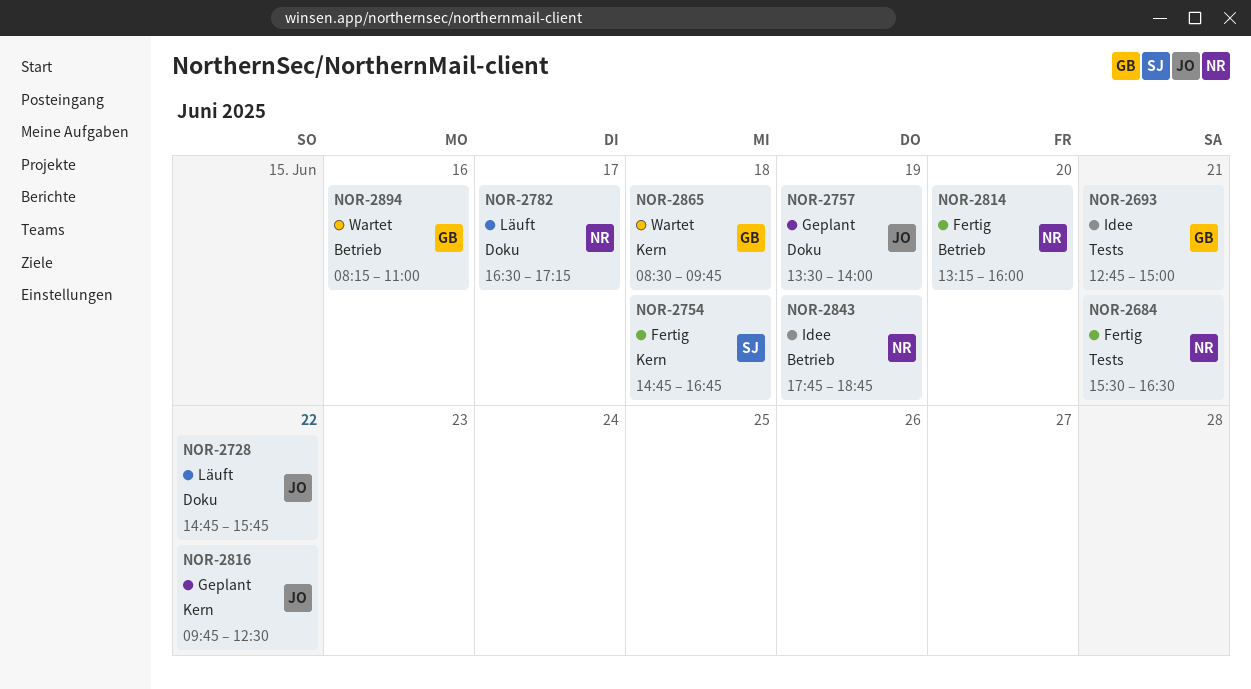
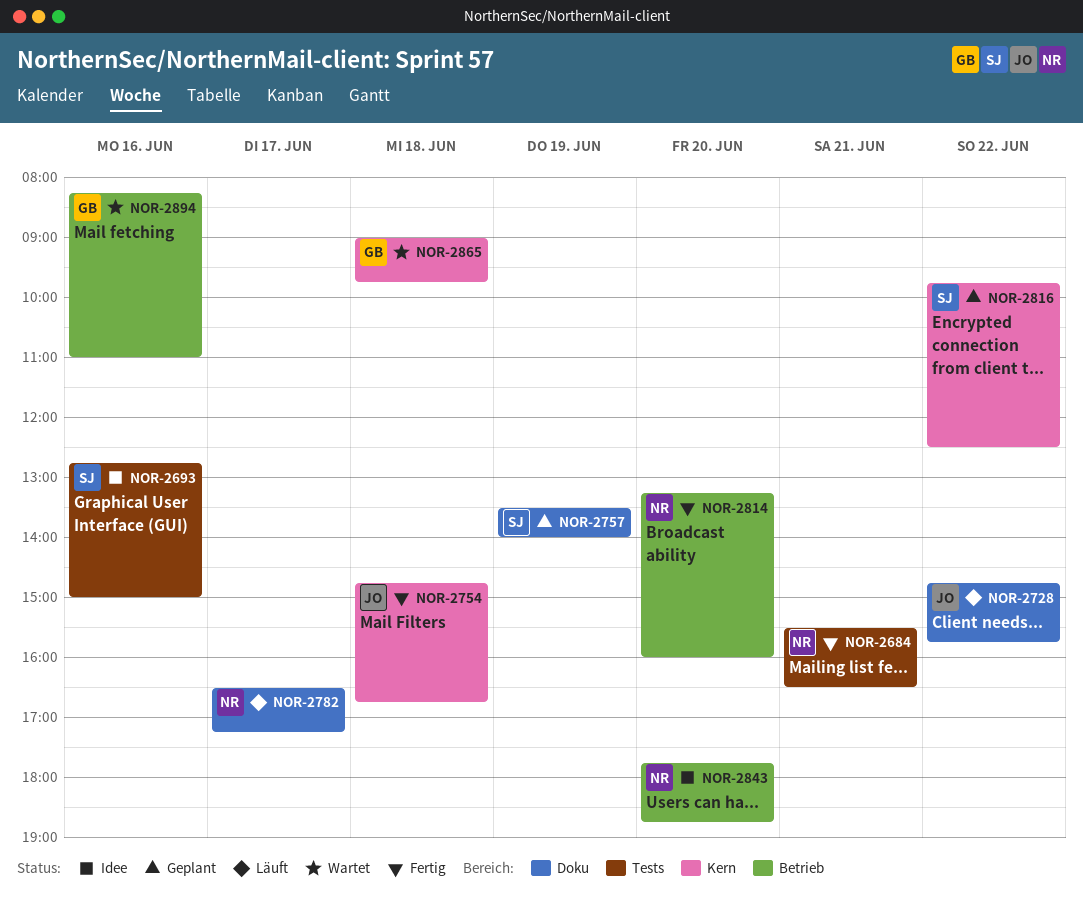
NOR-2693, owner: GB -> SJ
NOR-2693, day: Jun 21 -> Jun 16
NOR-2754, owner: SJ -> JO
NOR-2757, owner: JO -> SJ
NOR-2816, owner: JO -> SJ
NOR-2843, day: Jun 19 -> Jun 20
NOR-2865, begins: 08:30 -> 09:00

